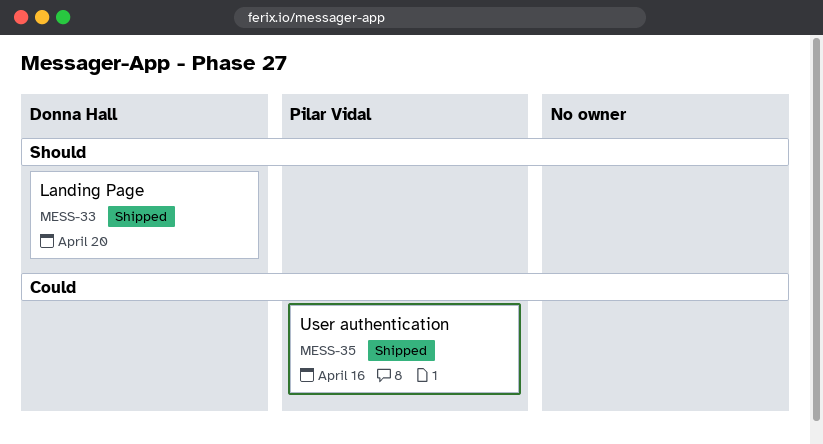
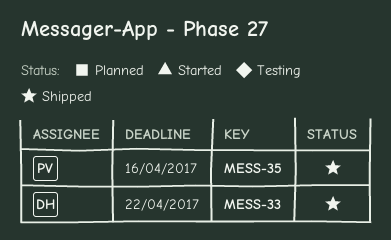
MESS-33, due: Apr 20 -> Apr 22

